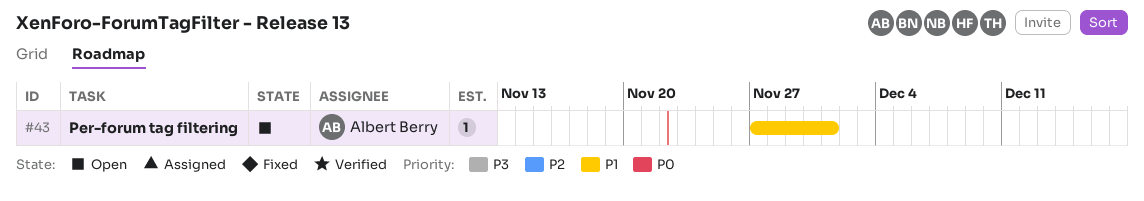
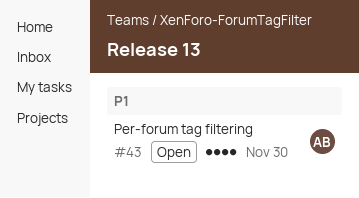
#43, estimate: 1 -> 4
#43, due: Dec 1 -> Nov 30

